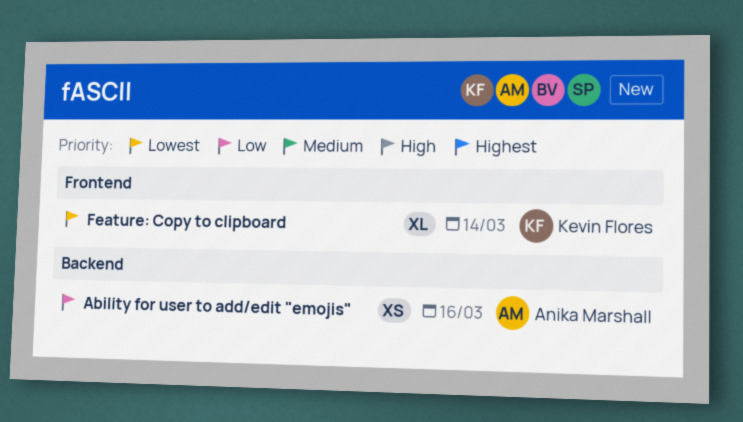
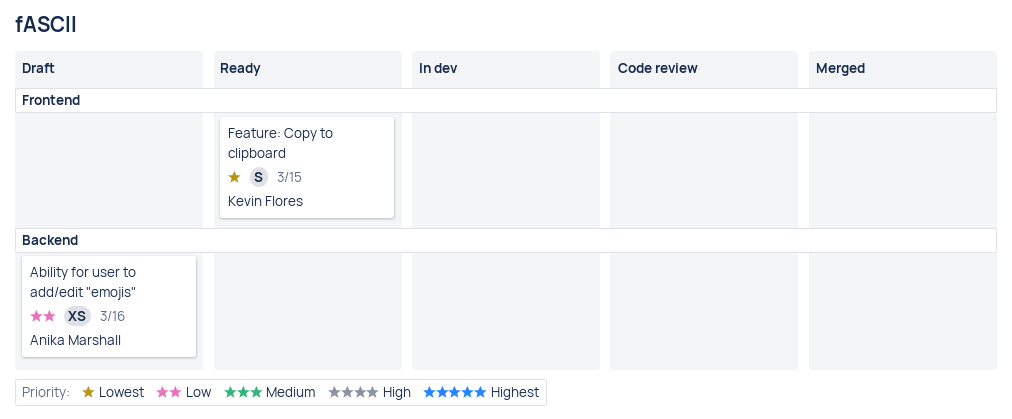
Feature: Copy to clipboard, estimate: XL -> S
Feature: Copy to clipboard, due: Mar 14 -> Mar 15

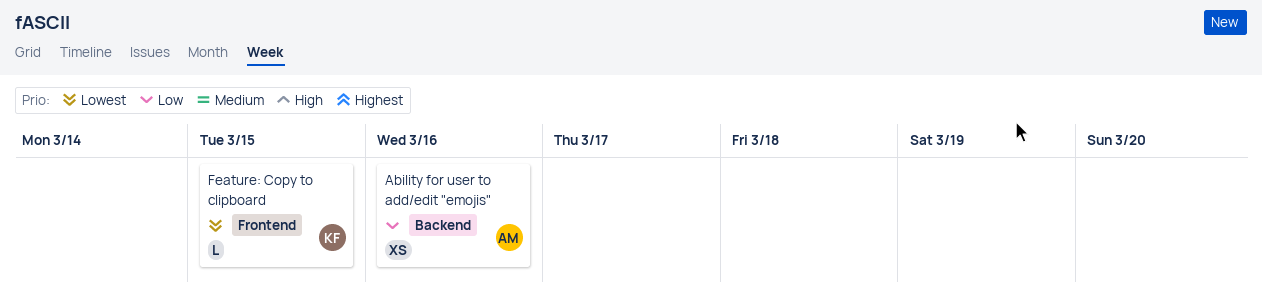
Feature: Copy to clipboard, estimate: S -> L

